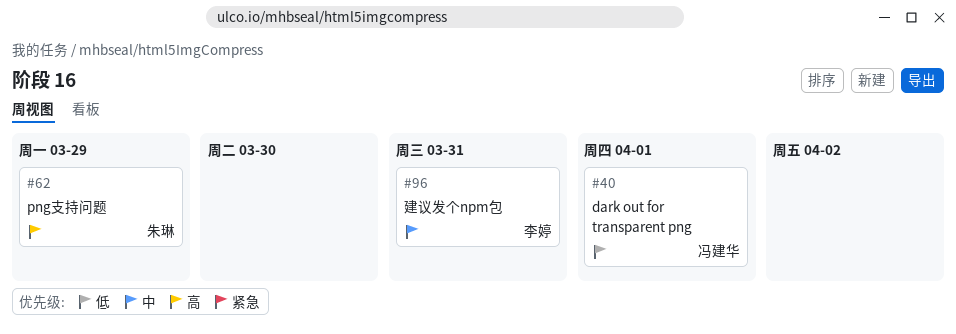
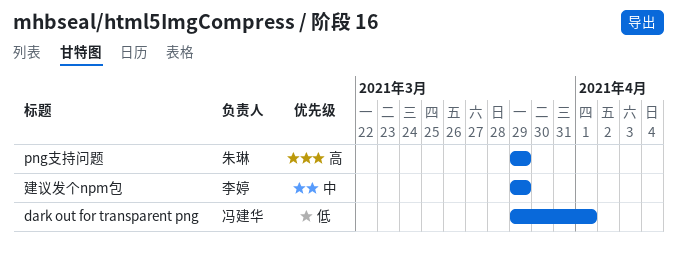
建议发个npm包, due: Mar 31 -> Mar 29

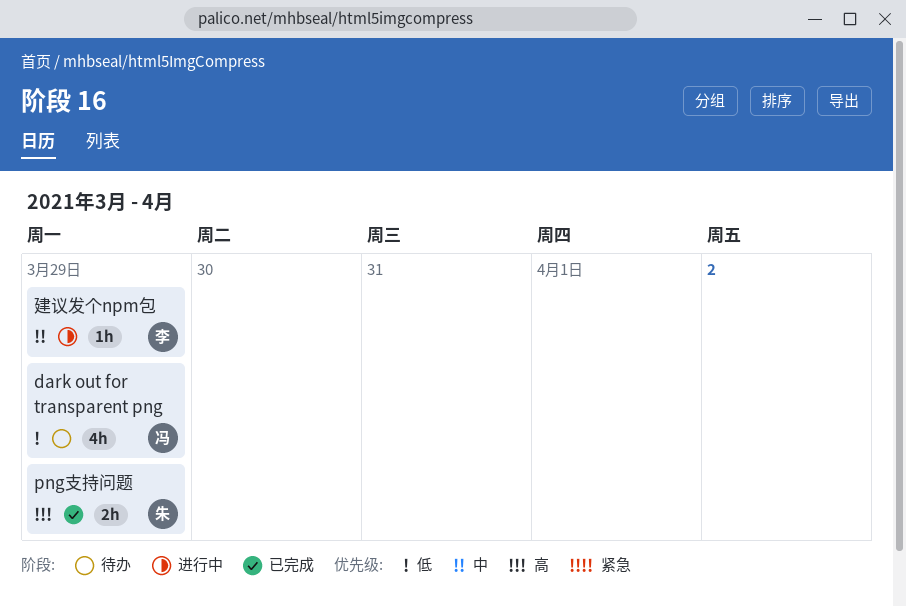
dark out for transparent png, due: Apr 1 -> Mar 29

